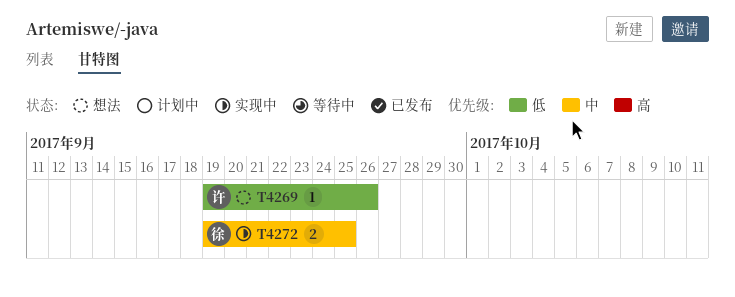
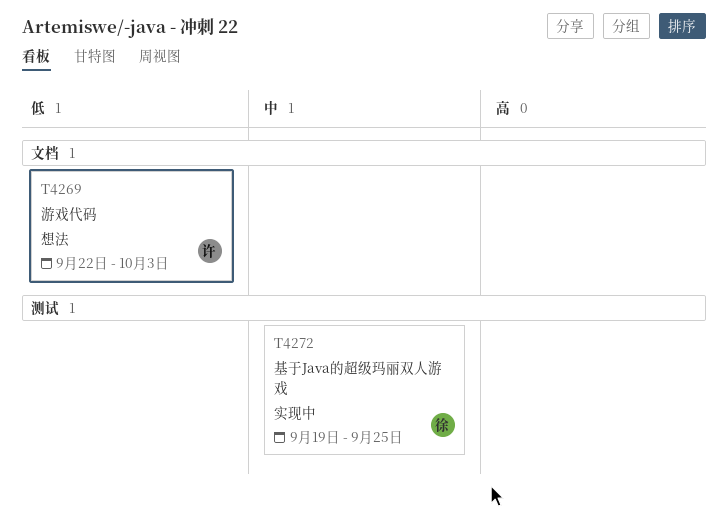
T4269, start: Sep 19 -> Sep 22
T4269, due: Sep 26 -> Oct 3

